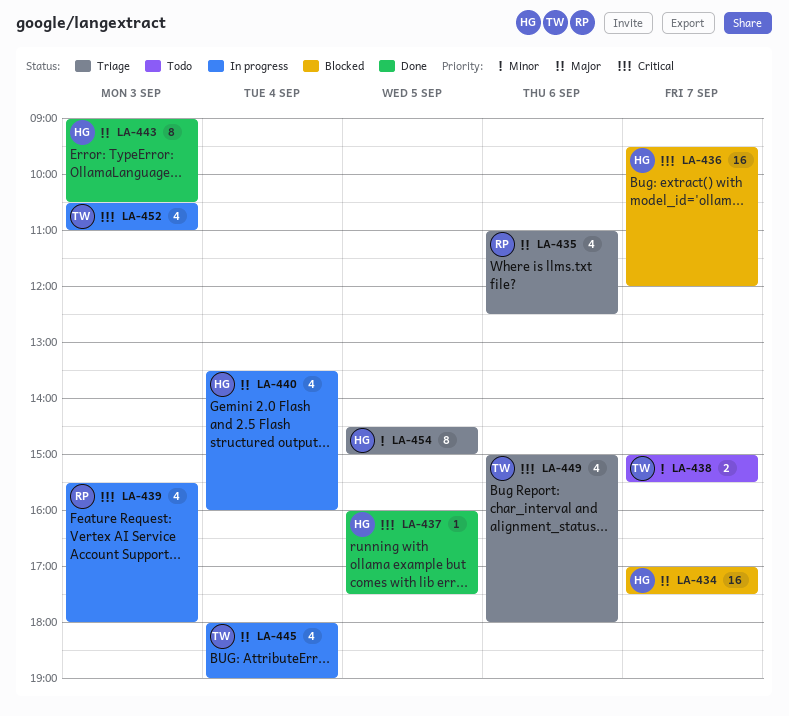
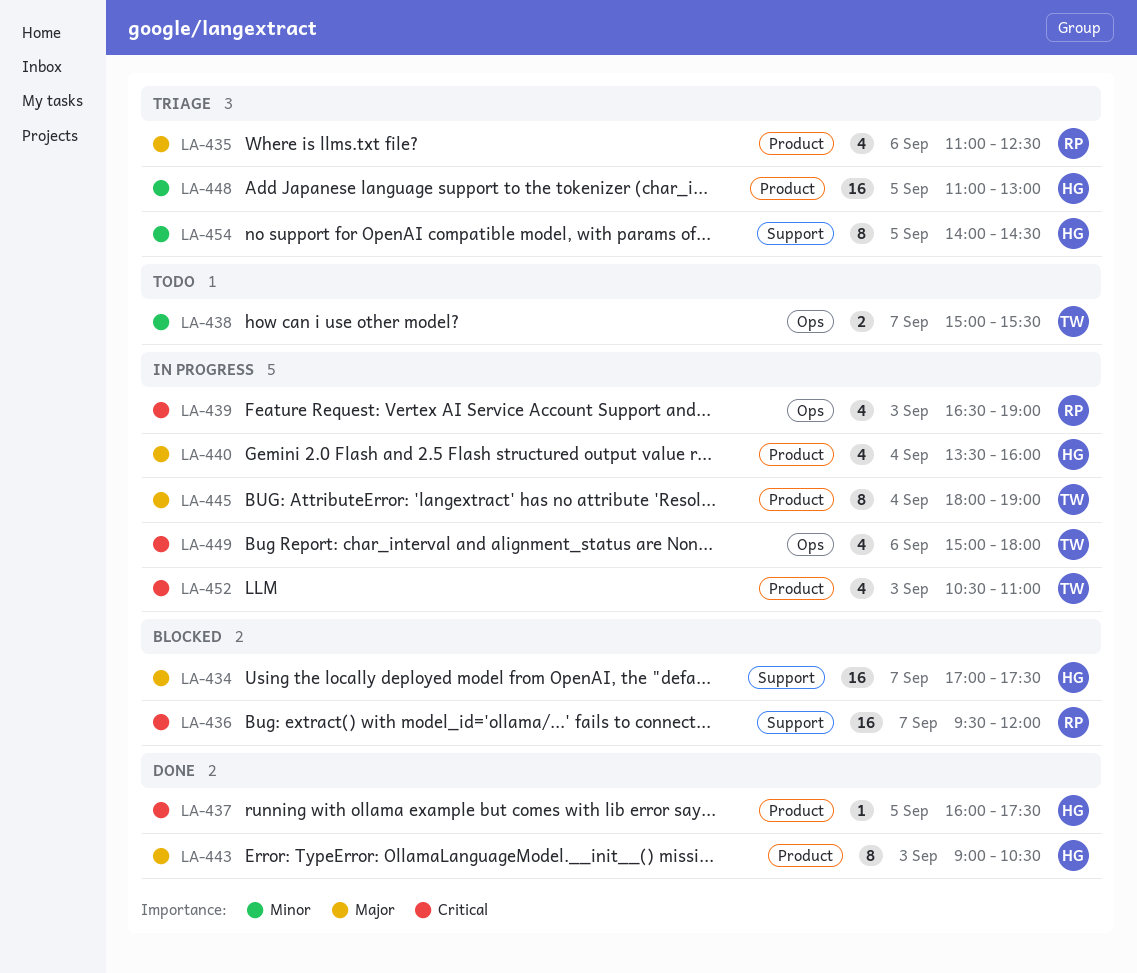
LA-436, owner: HG -> RP
LA-439, begins: 15:30 -> 16:30
LA-439, ends: 18:00 -> 19:00
LA-445, estimate: 4 -> 8
LA-448: none -> present
LA-449, status: Triage -> In progress
LA-454, begins: 14:30 -> 14:00
LA-454, ends: 15:00 -> 14:30

